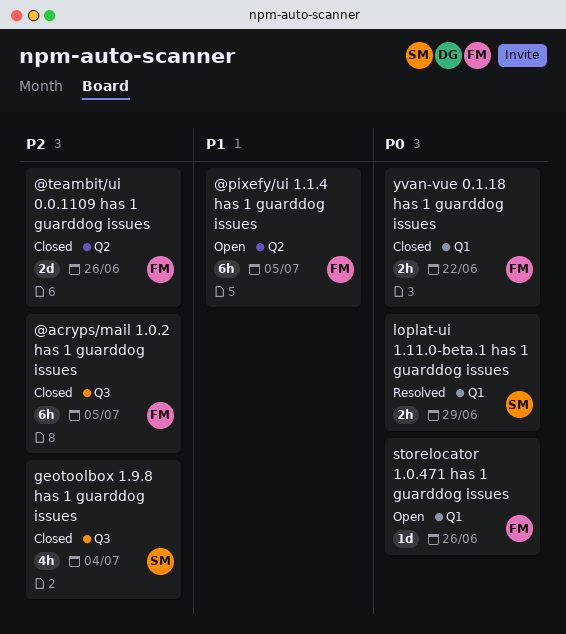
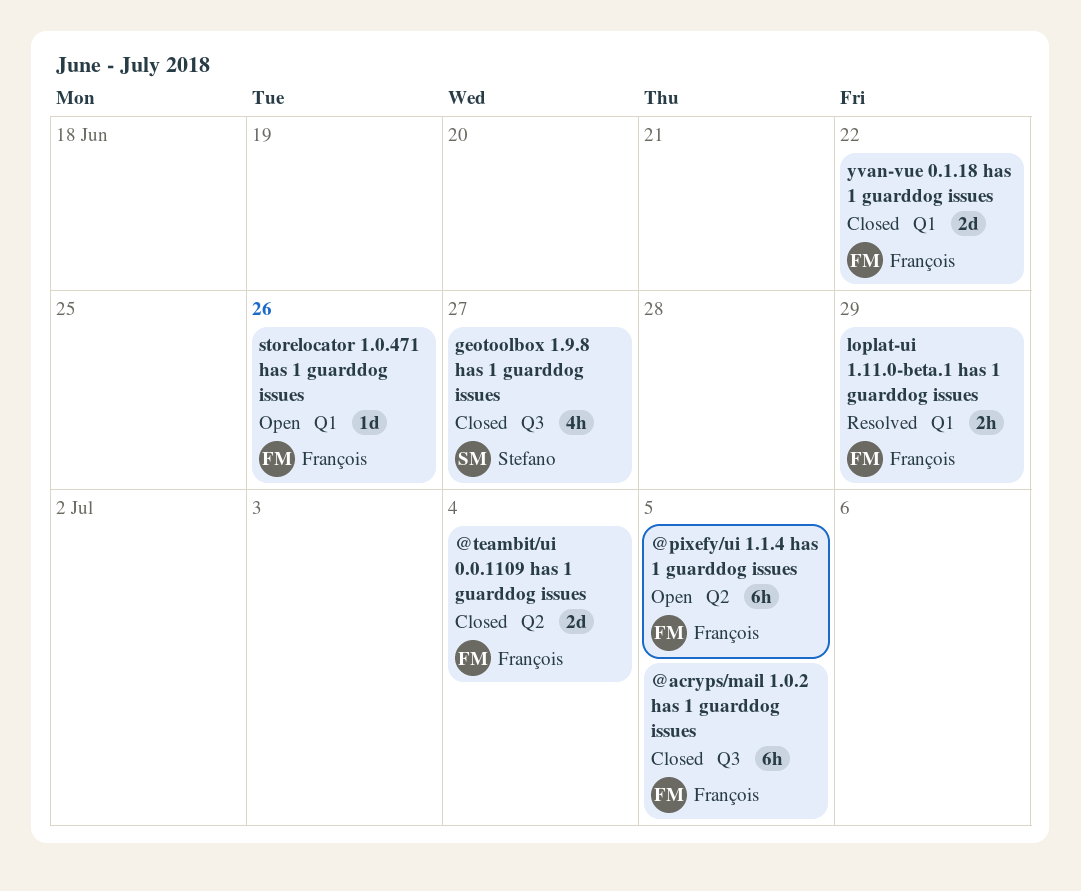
@teambit/ui 0.0.1109 has 1 guarddog issues, due: Jun 26 -> Jul 4
geotoolbox 1.9.8 has 1 guarddog issues, due: Jul 4 -> Jun 27
loplat-ui 1.11.0-beta.1 has 1 guarddog issues, owner: Stefano -> François
yvan-vue 0.1.18 has 1 guarddog issues, estimate: 2h -> 2d

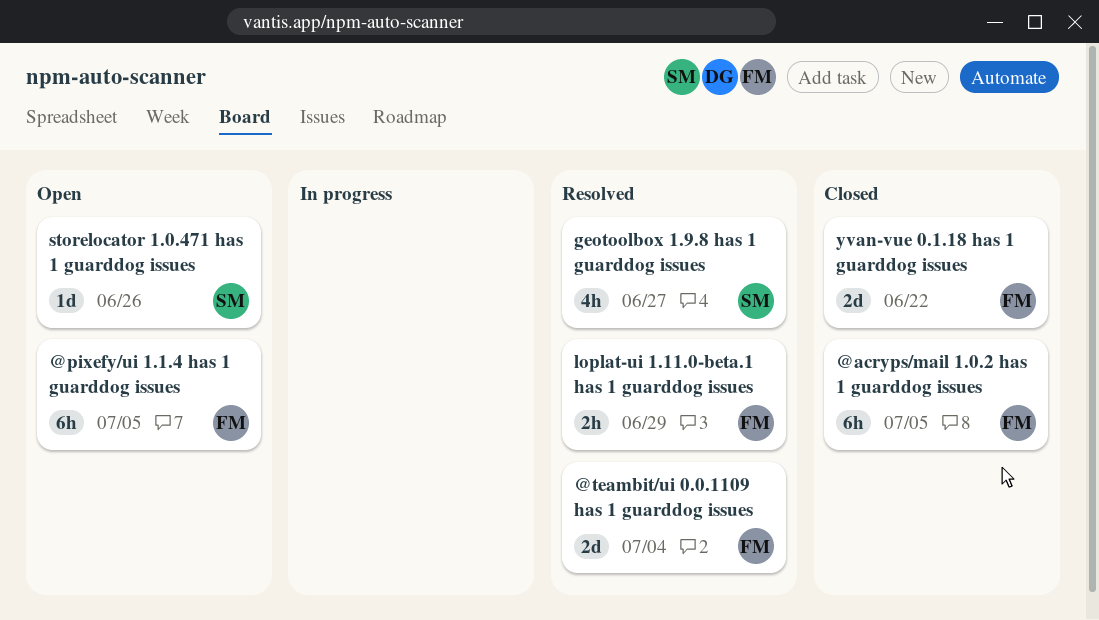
@teambit/ui 0.0.1109 has 1 guarddog issues, status: Closed -> Resolved
geotoolbox 1.9.8 has 1 guarddog issues, status: Closed -> Resolved
storelocator 1.0.471 has 1 guarddog issues, owner: François -> Stefano

